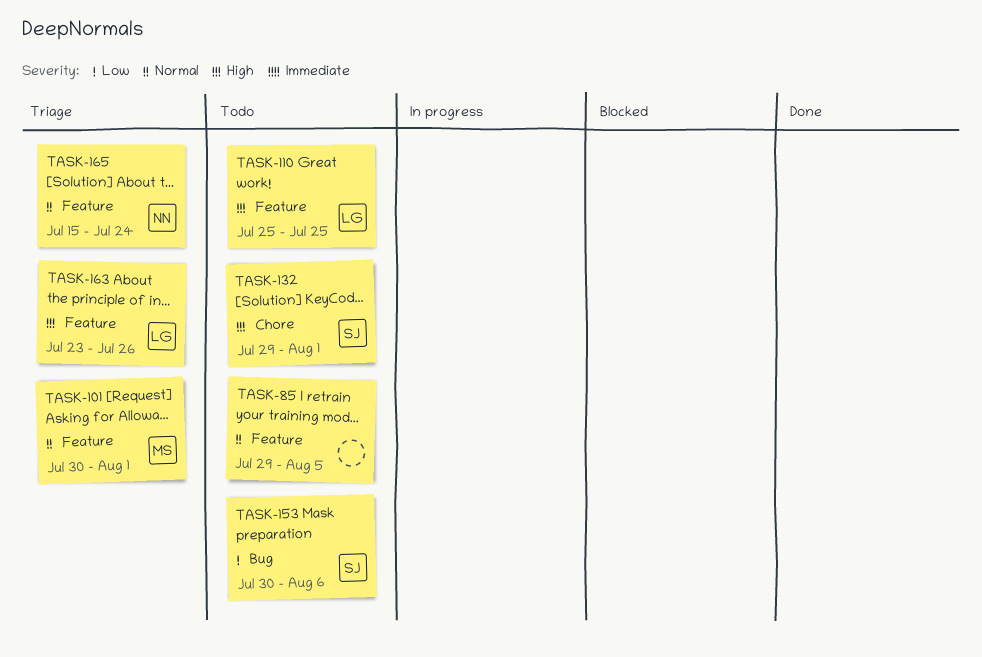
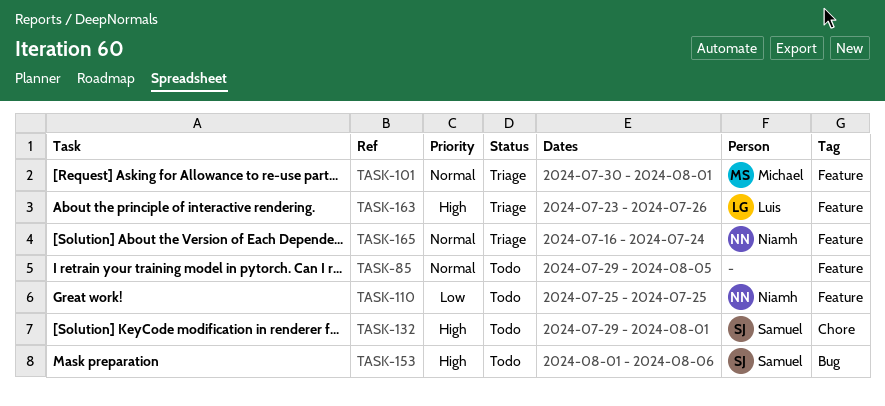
TASK-110, owner: Luis -> Niamh
TASK-110, priority: High -> Low
TASK-153, priority: Low -> High
TASK-153, start: Jul 30 -> Aug 1
TASK-165, start: Jul 15 -> Jul 16

